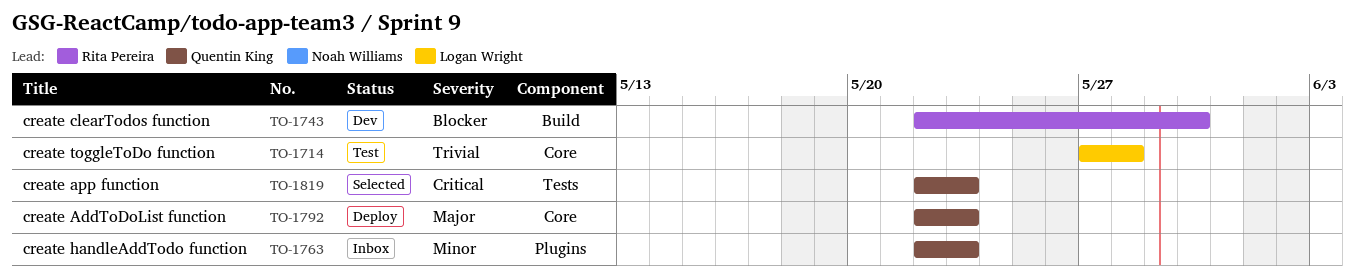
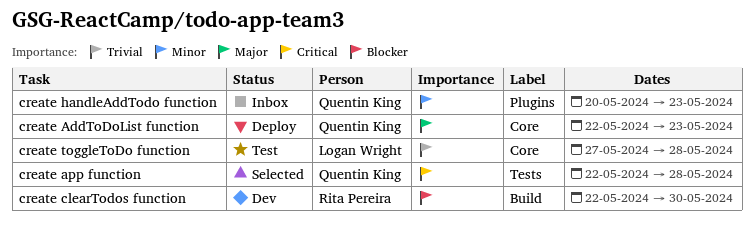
create app function, due: May 23 -> May 28
create handleAddTodo function, start: May 22 -> May 20

